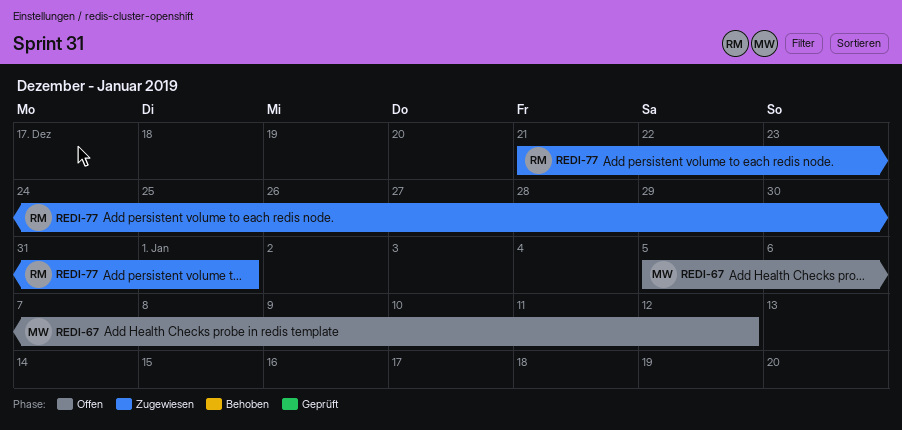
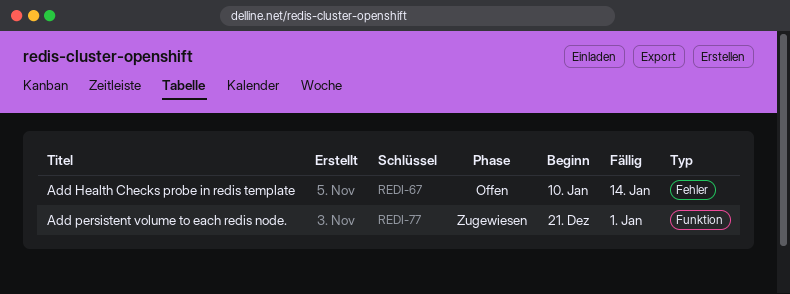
REDI-67, start: Jan 5 -> Jan 10
REDI-67, due: Jan 12 -> Jan 14

